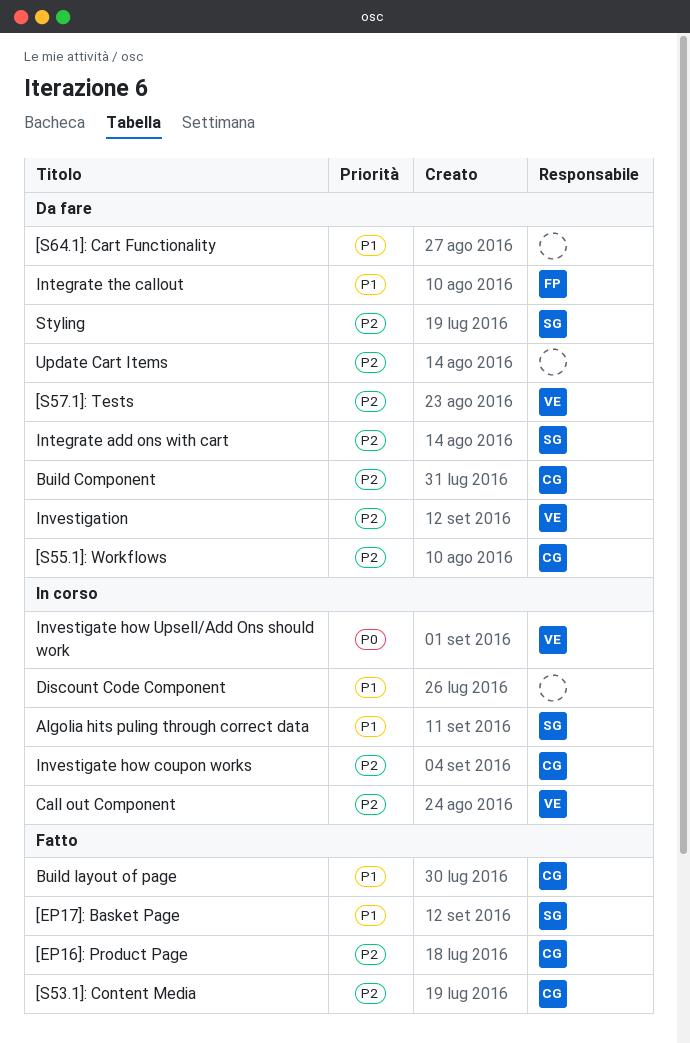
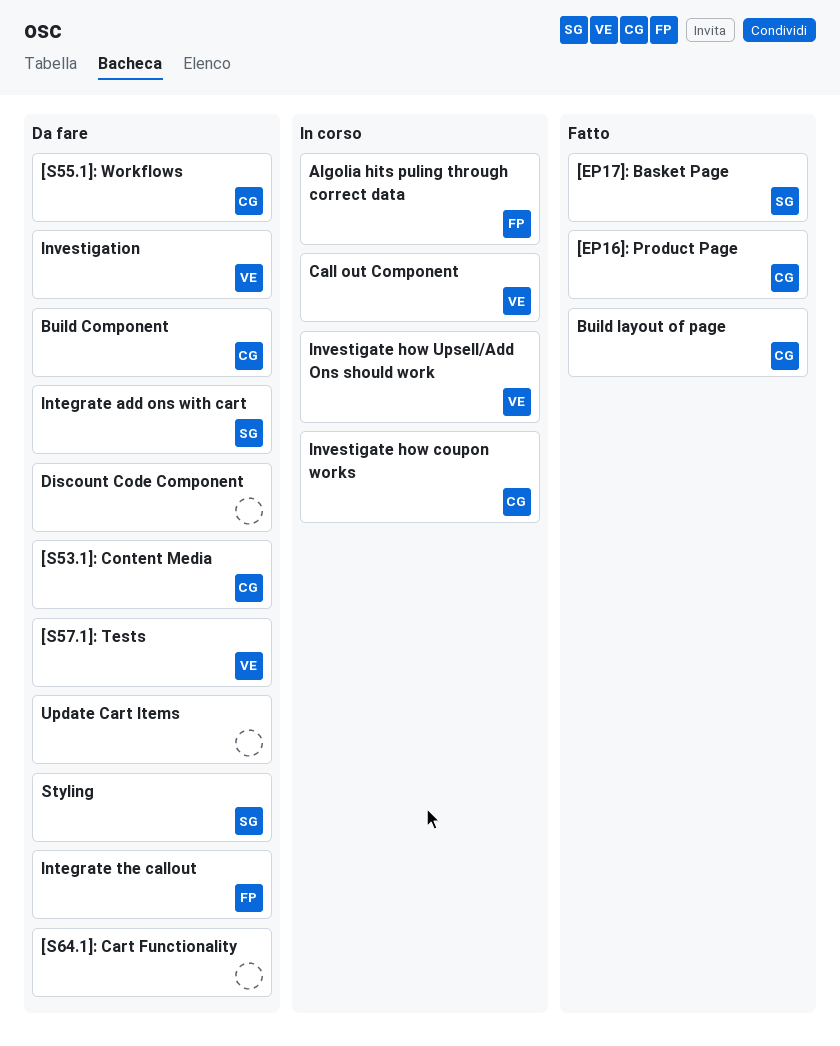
[S53.1]: Content Media, status: Fatto -> Da fare
Algolia hits puling through correct data, owner: SG -> FP
Discount Code Component, status: In corso -> Da fare

